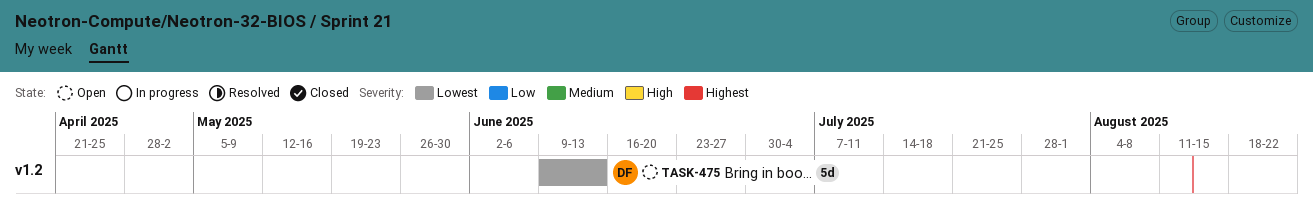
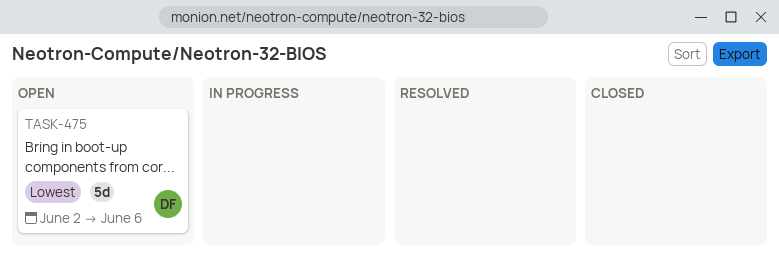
TASK-475, start: Jun 9 -> Jun 2
TASK-475, due: Jun 13 -> Jun 6

